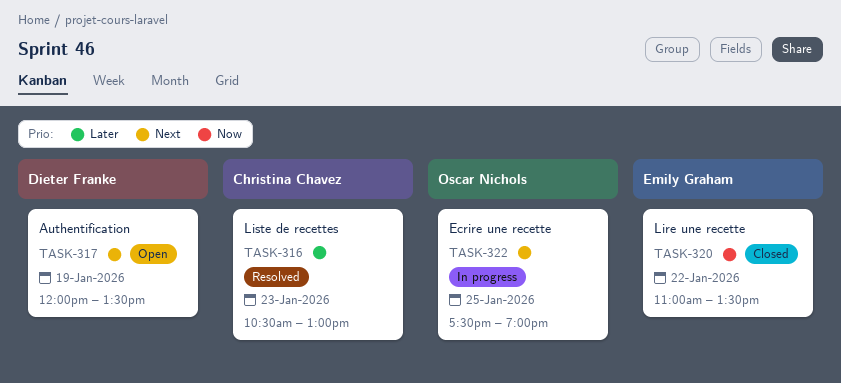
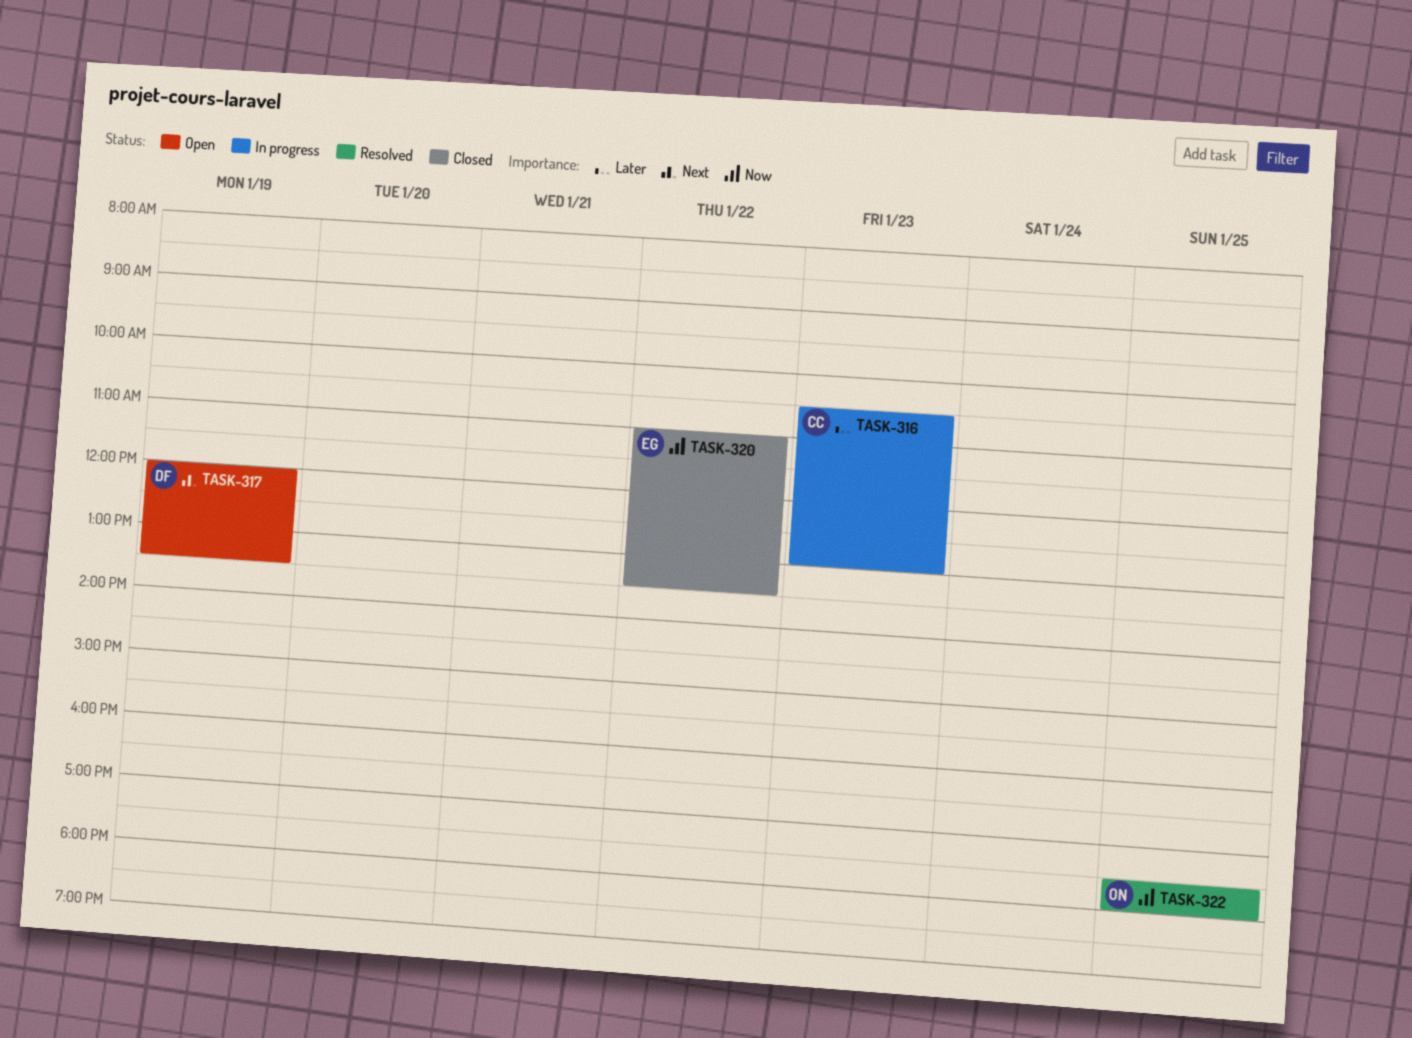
TASK-316, status: Resolved -> In progress
TASK-322, status: In progress -> Resolved
TASK-322, priority: Next -> Now
TASK-322, ends: 19:00 -> 18:00

